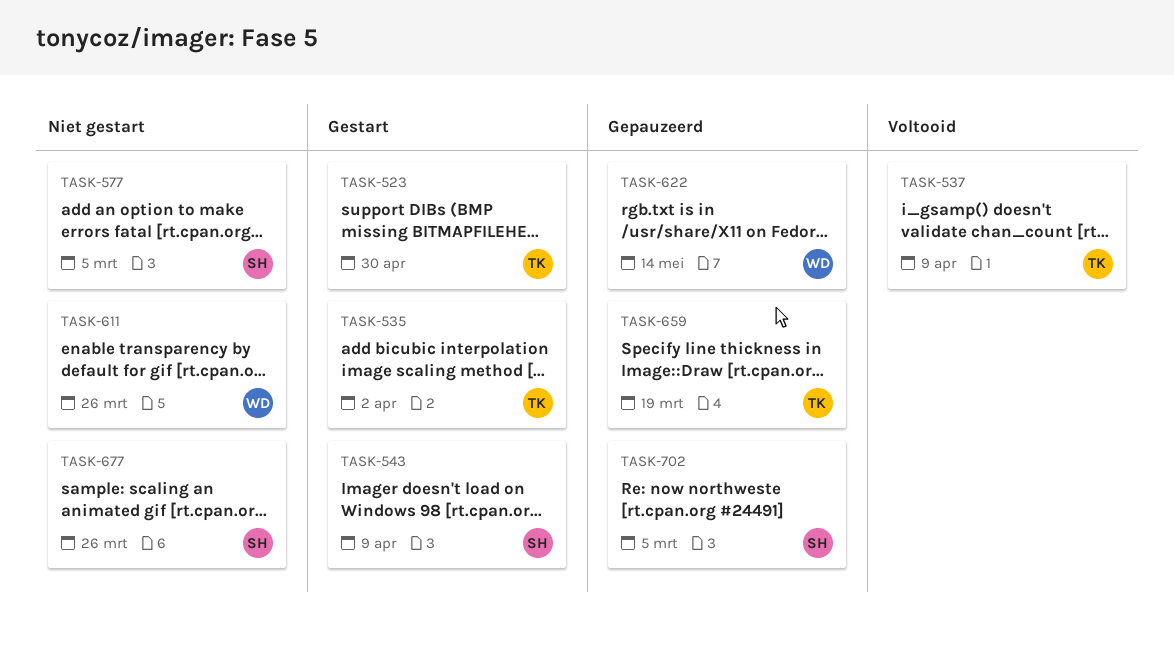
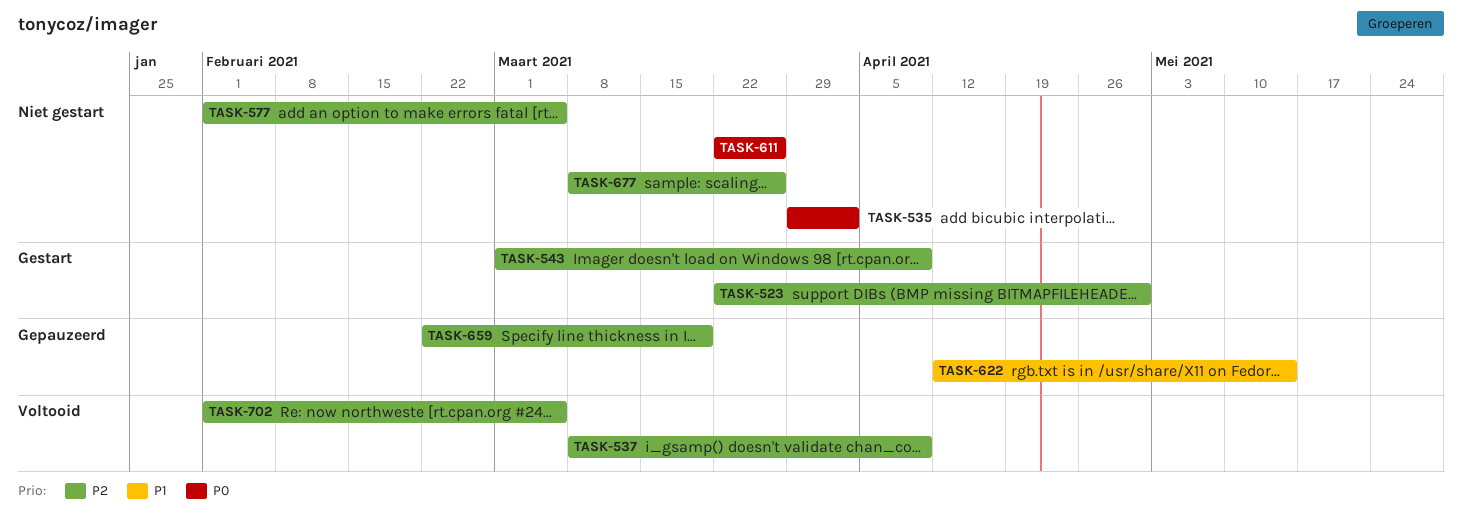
TASK-535, status: Gestart -> Niet gestart
TASK-702, status: Gepauzeerd -> Voltooid

